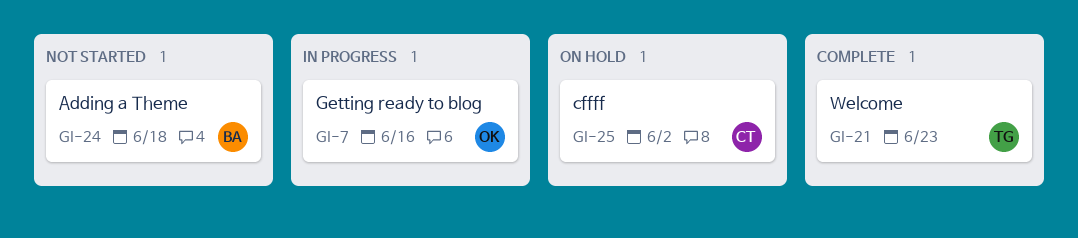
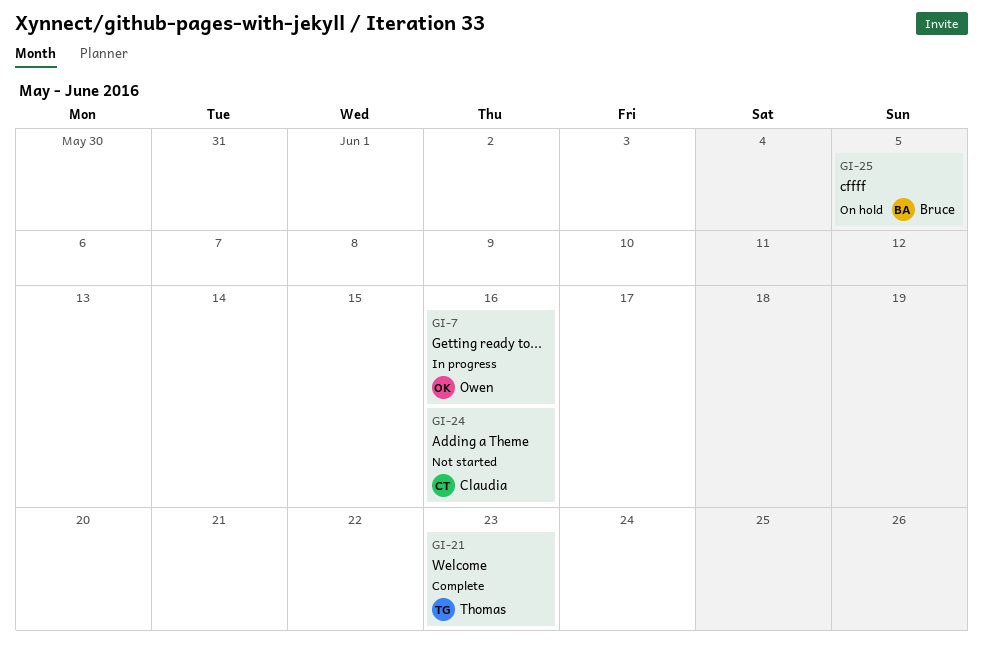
GI-24, owner: Bruce -> Claudia
GI-24, due: Jun 18 -> Jun 16
GI-25, owner: Claudia -> Bruce
GI-25, due: Jun 2 -> Jun 5

